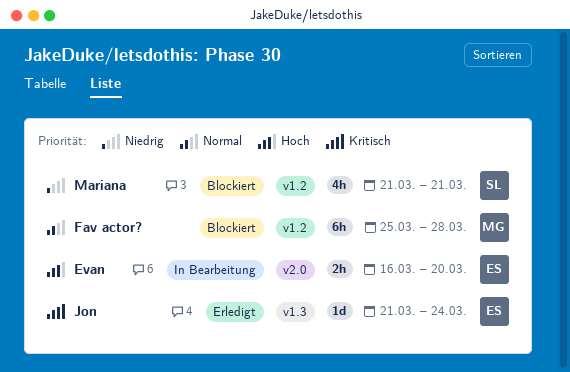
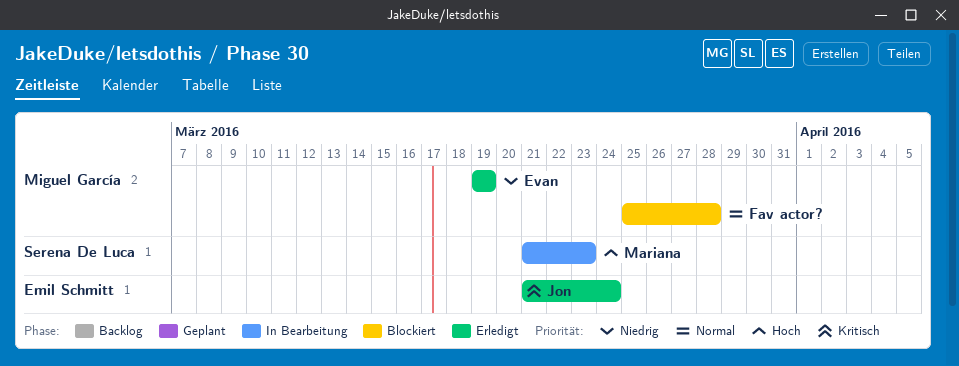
Evan, status: In Bearbeitung -> Erledigt
Evan, owner: Emil Schmitt -> Miguel García
Evan, priority: Hoch -> Niedrig
Evan, start: Mar 16 -> Mar 19
Evan, due: Mar 20 -> Mar 19
Mariana, status: Blockiert -> In Bearbeitung
Mariana, priority: Niedrig -> Hoch
Mariana, due: Mar 21 -> Mar 23

